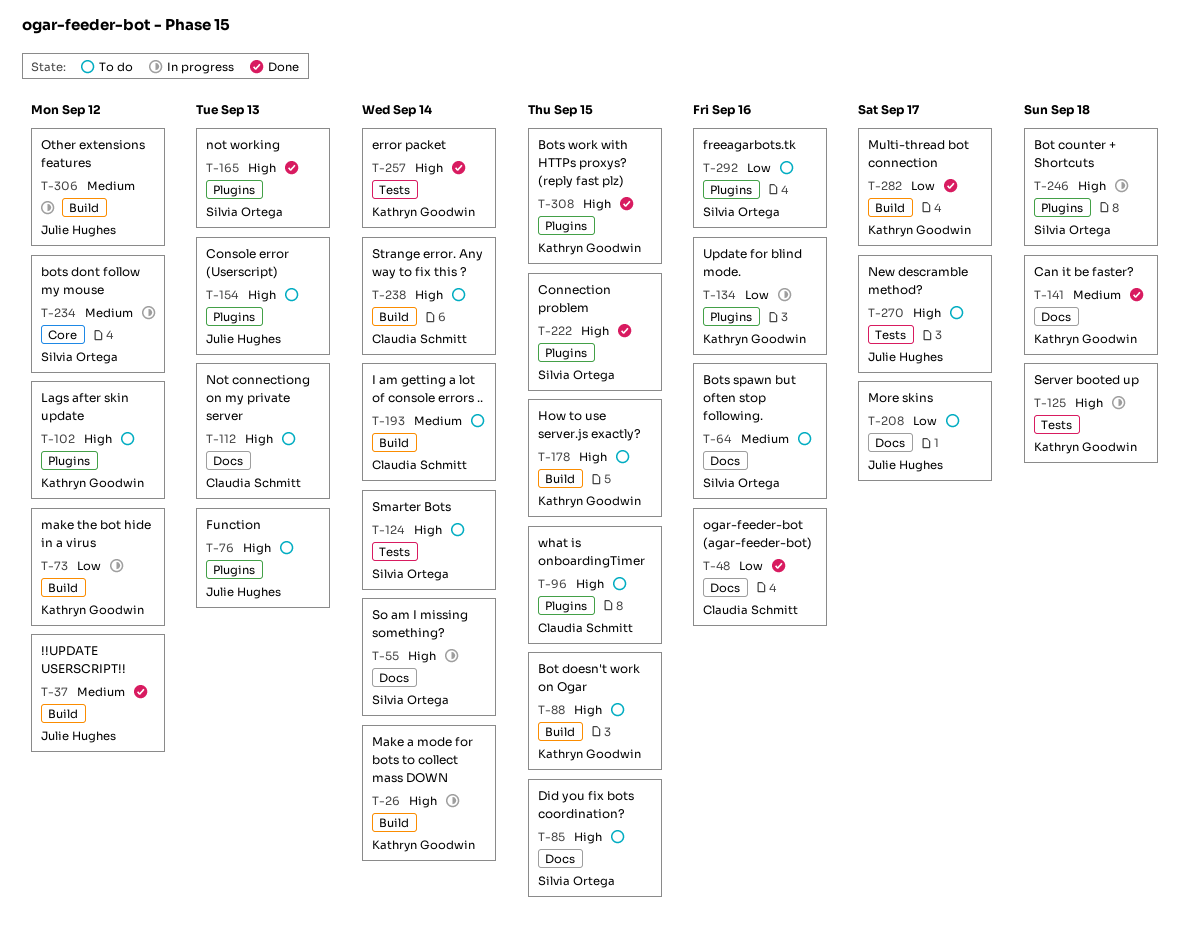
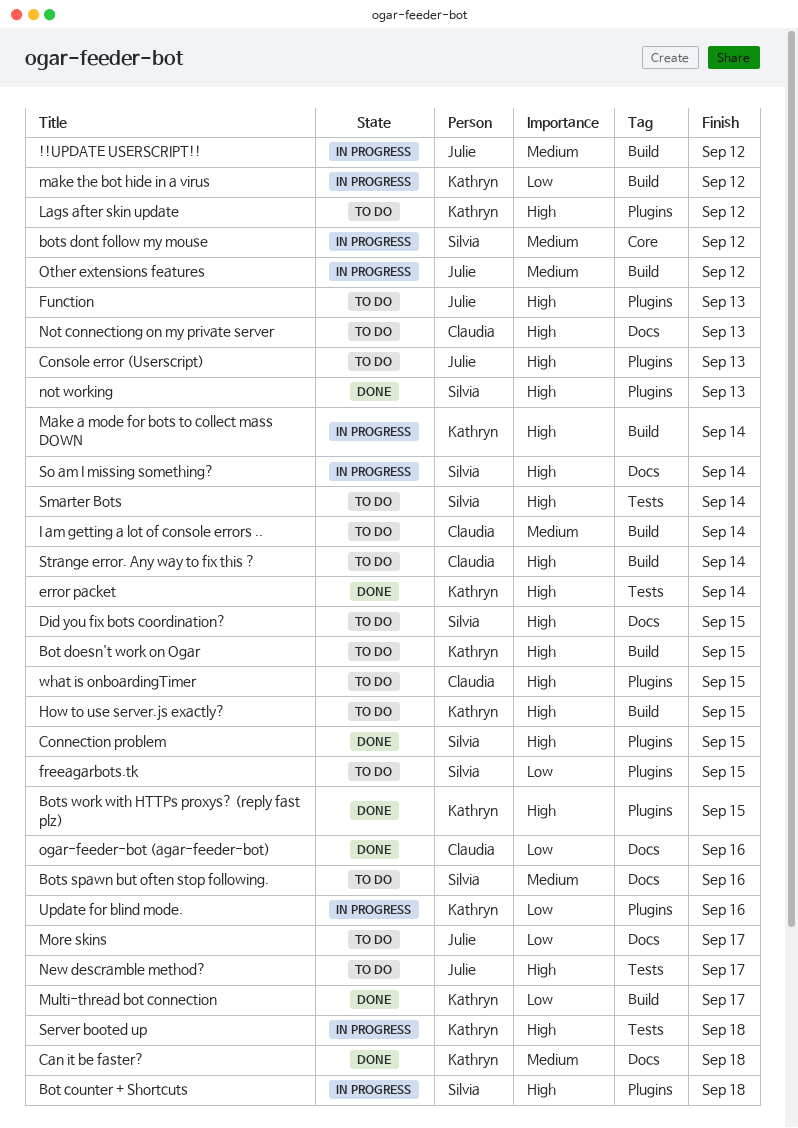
!!UPDATE USERSCRIPT!!, status: Done -> In progress
freeagarbots.tk, due: Sep 16 -> Sep 15

